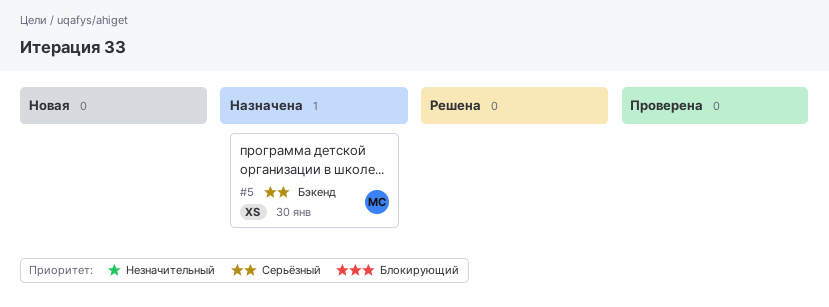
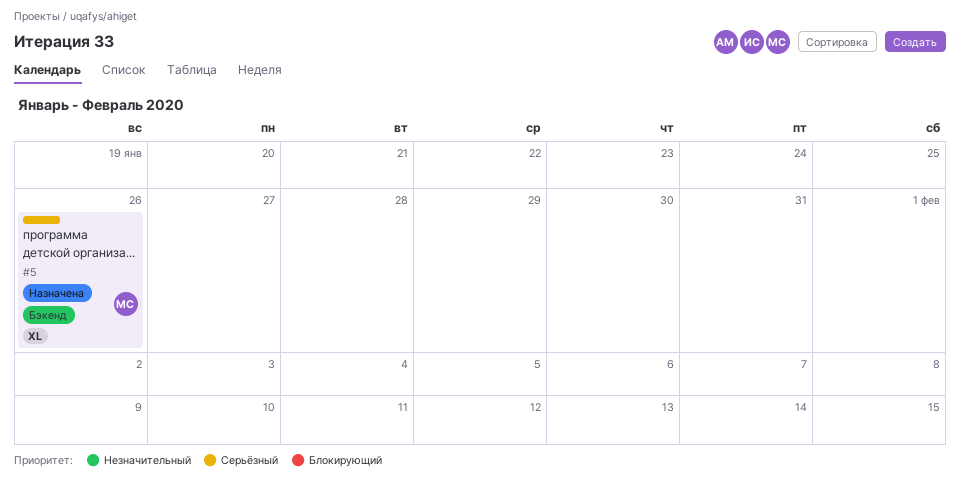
#5, estimate: XS -> XL
#5, due: Jan 30 -> Jan 26

